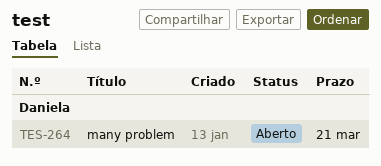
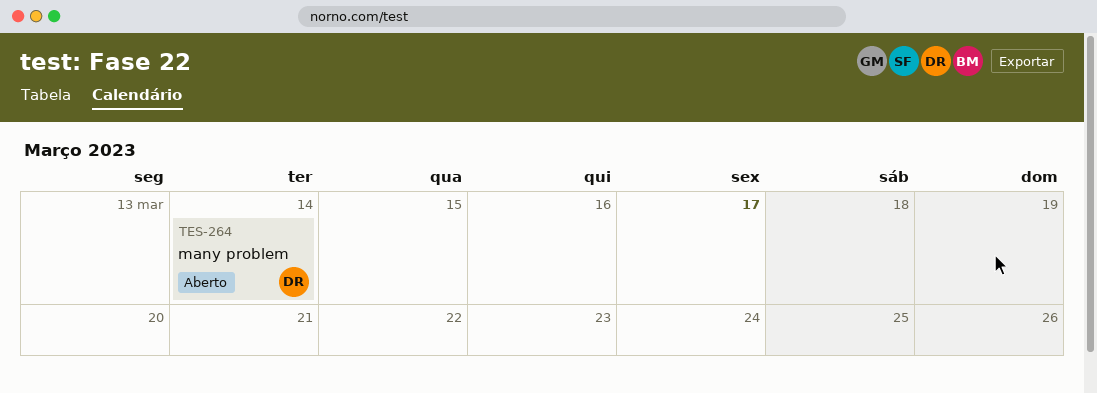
TES-264, due: Mar 21 -> Mar 14

